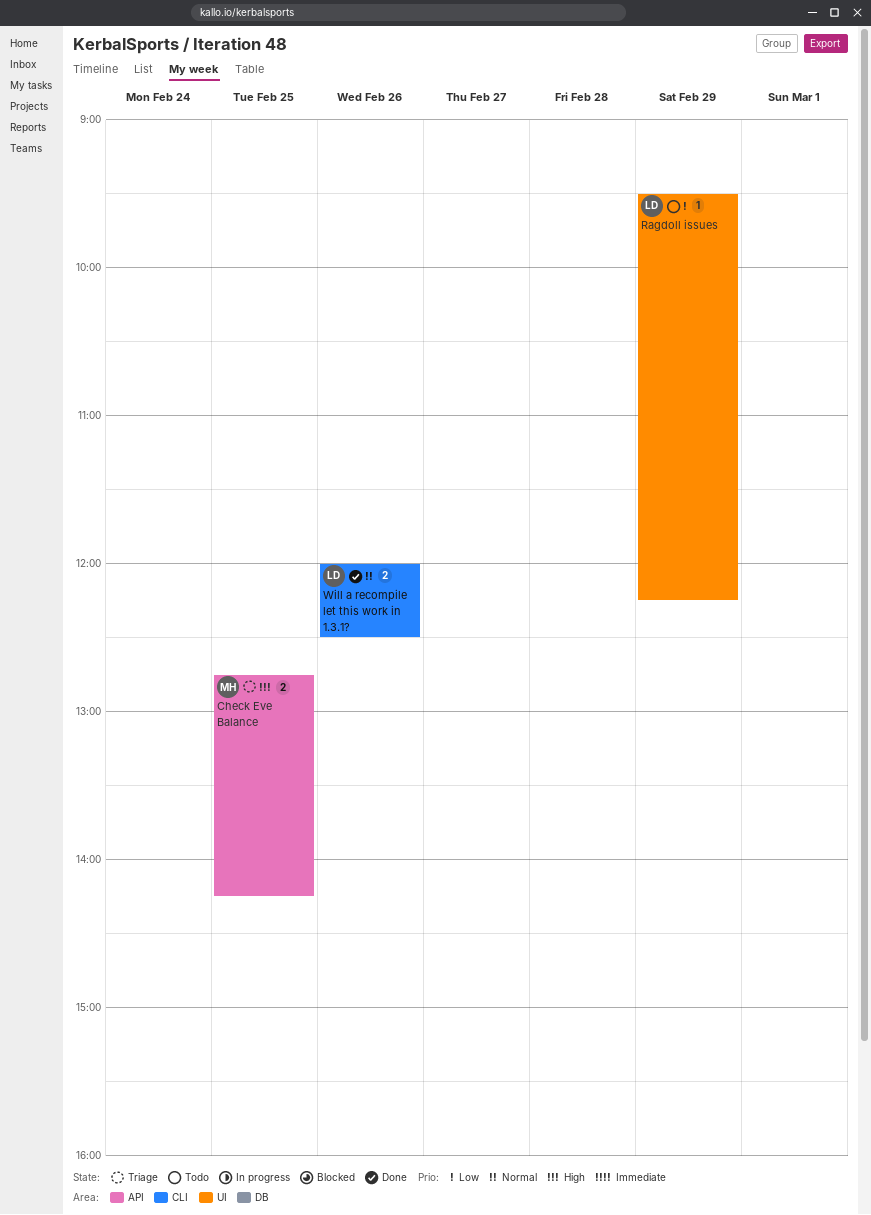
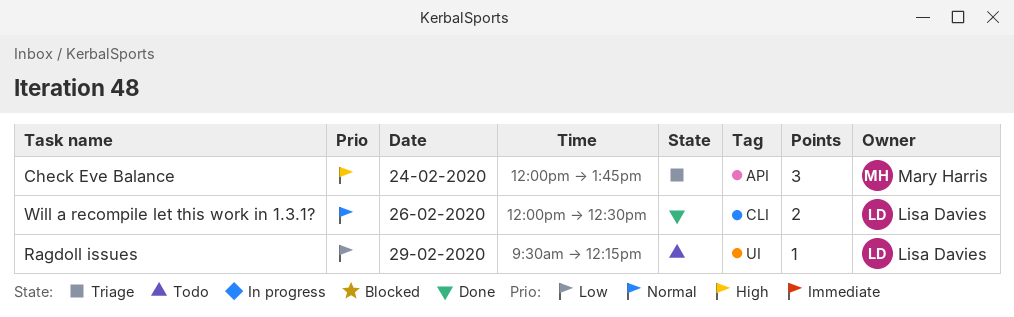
Check Eve Balance, estimate: 2 -> 3
Check Eve Balance, day: Feb 25 -> Feb 24
Check Eve Balance, begins: 12:45 -> 12:00
Check Eve Balance, ends: 14:15 -> 13:45

